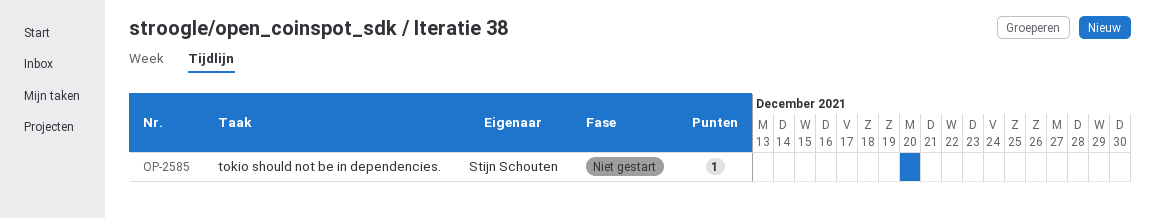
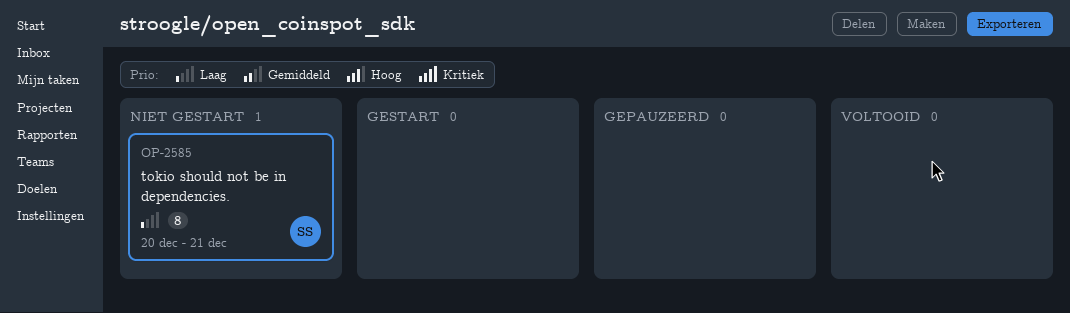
OP-2585, estimate: 1 -> 8
OP-2585, due: Dec 20 -> Dec 21

